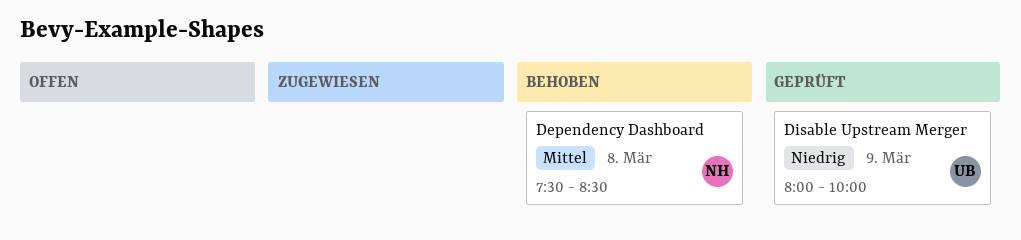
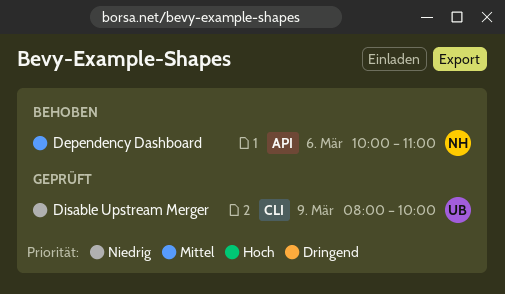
Dependency Dashboard, day: Mar 8 -> Mar 6
Dependency Dashboard, begins: 07:30 -> 10:00
Dependency Dashboard, ends: 08:30 -> 11:00

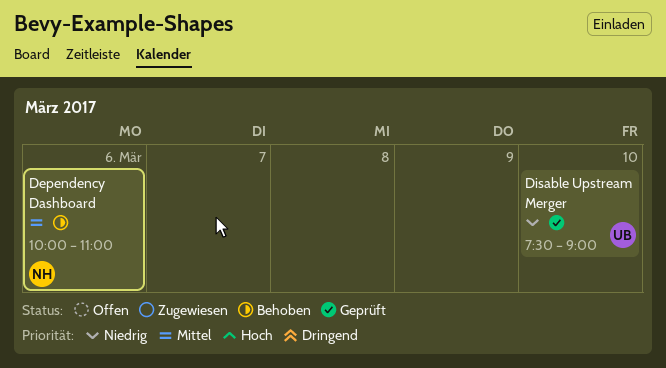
Disable Upstream Merger, day: Mar 9 -> Mar 10
Disable Upstream Merger, begins: 08:00 -> 07:30
Disable Upstream Merger, ends: 10:00 -> 09:00

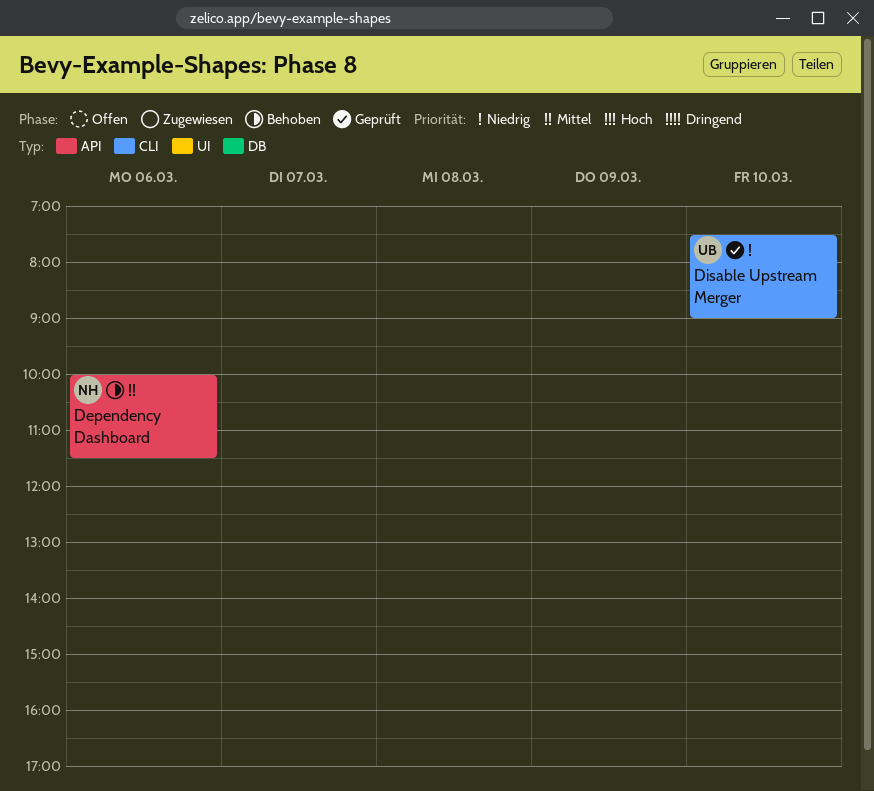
Dependency Dashboard, ends: 11:00 -> 11:30

